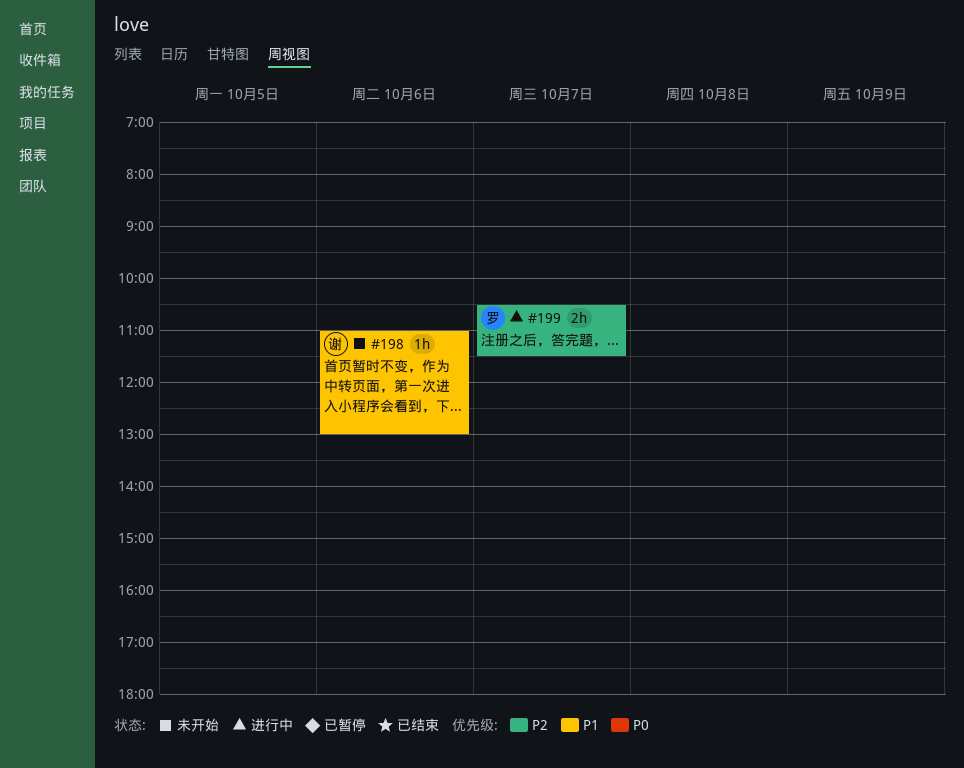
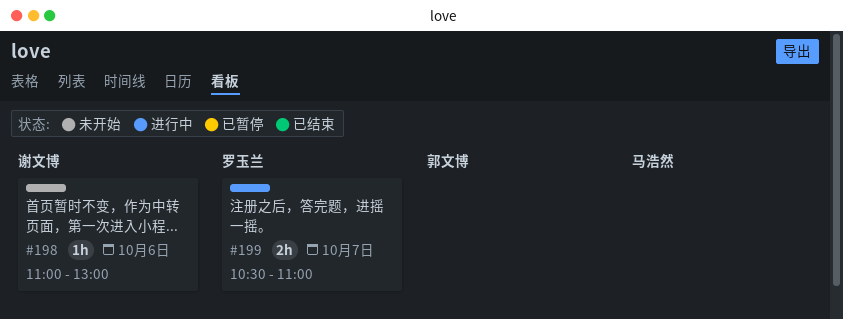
#199, ends: 11:30 -> 11:00

